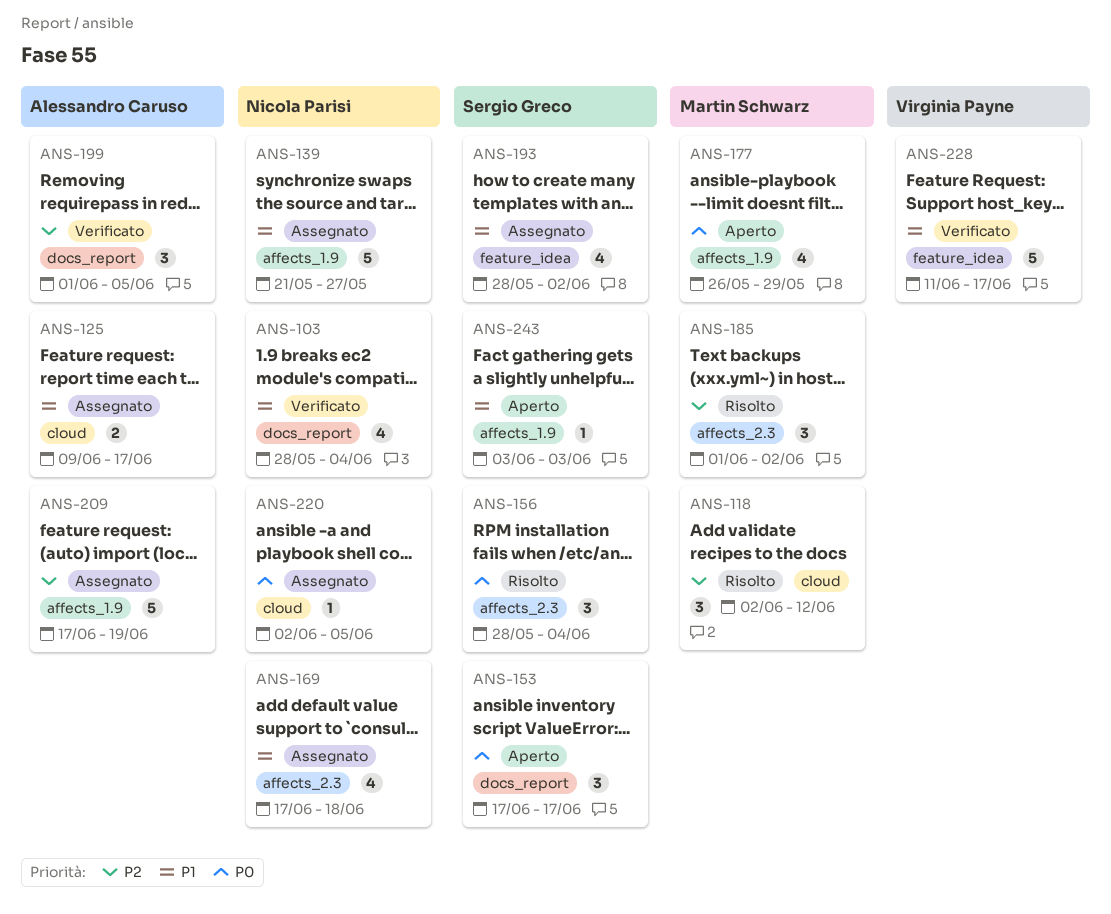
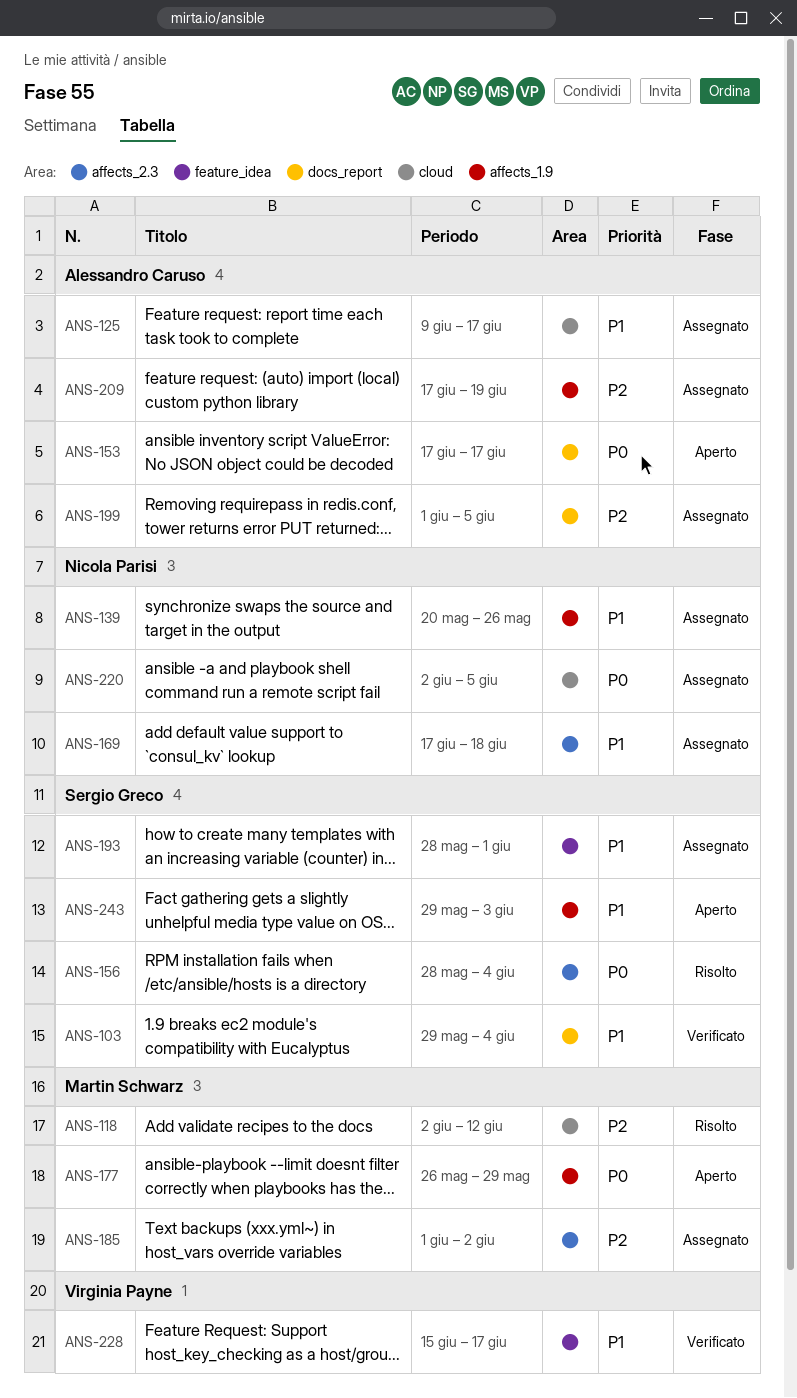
ANS-103, owner: Nicola Parisi -> Sergio Greco
ANS-103, start: May 28 -> May 29
ANS-139, start: May 21 -> May 20
ANS-139, due: May 27 -> May 26
ANS-153, owner: Sergio Greco -> Alessandro Caruso
ANS-185, status: Risolto -> Assegnato
ANS-193, due: Jun 2 -> Jun 1
ANS-199, status: Verificato -> Assegnato
ANS-228, start: Jun 11 -> Jun 15
ANS-243, start: Jun 3 -> May 29

